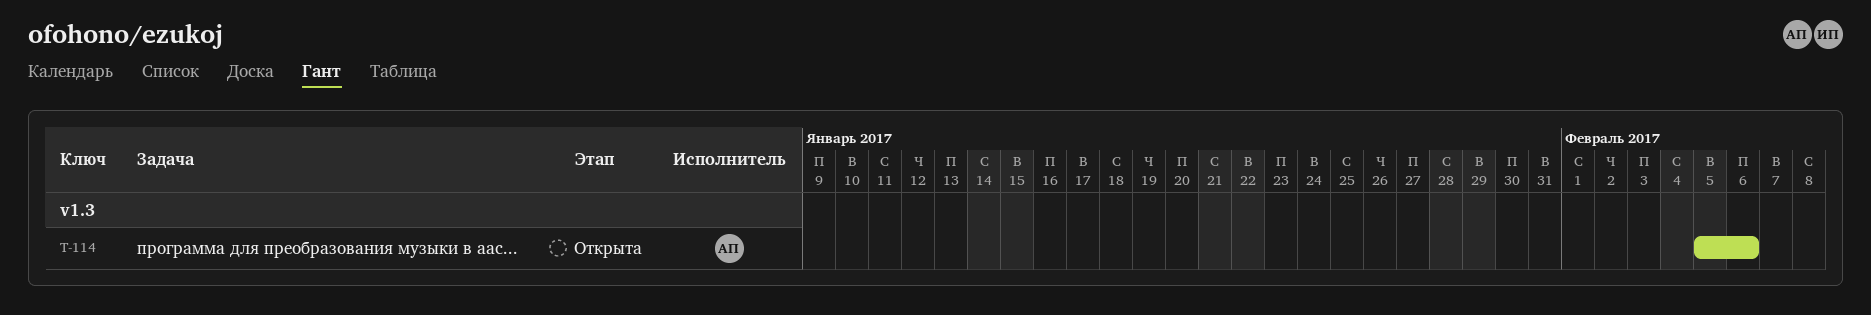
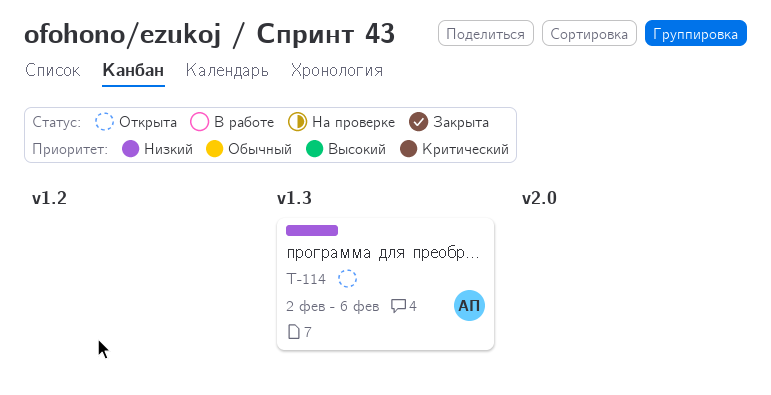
T-114, start: Feb 5 -> Feb 2

